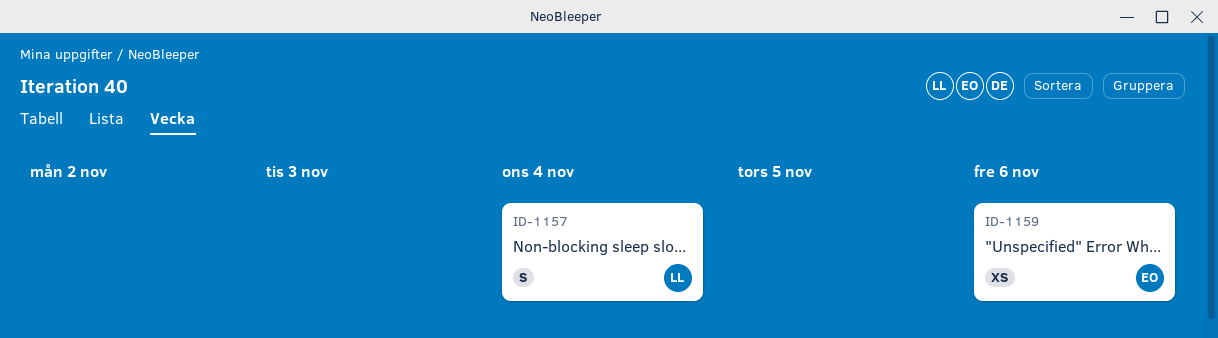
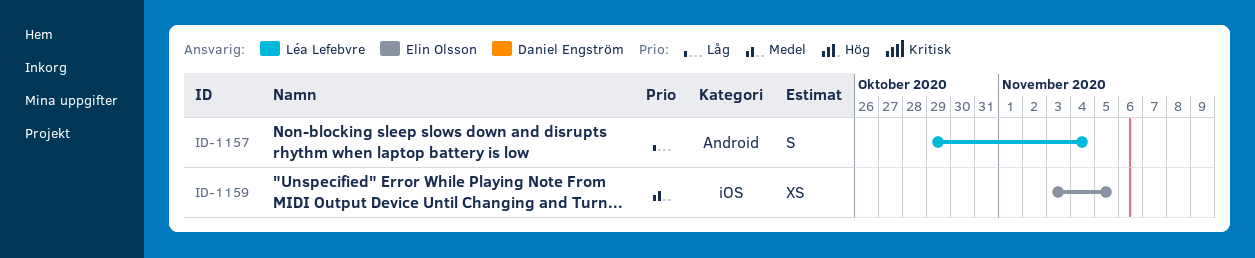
ID-1159, due: Nov 6 -> Nov 5

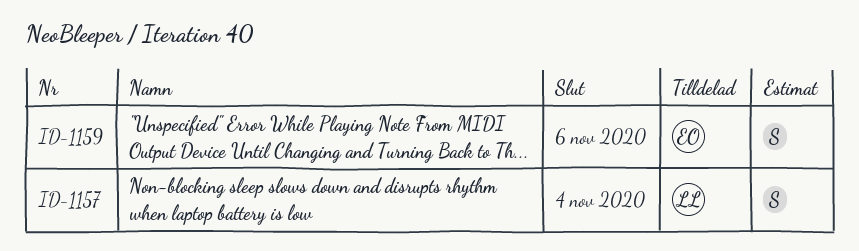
ID-1159, estimate: XS -> S
ID-1159, due: Nov 5 -> Nov 6

